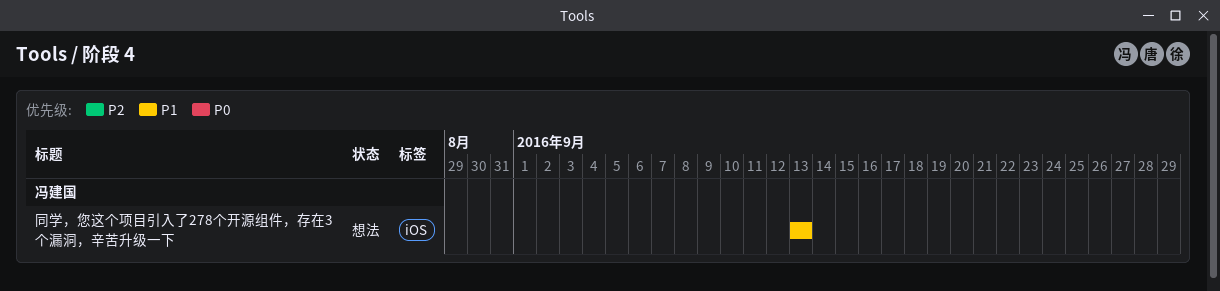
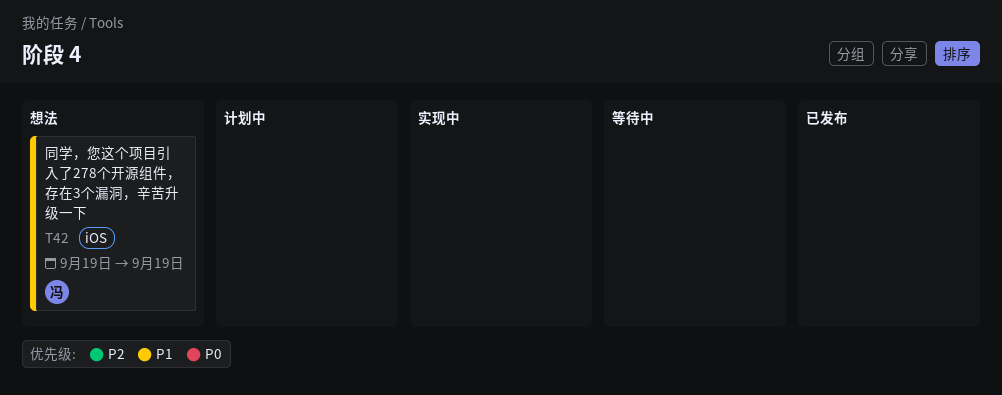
同学，您这个项目引入了278个开源组件，存在3个漏洞，辛苦升级一下, start: Sep 13 -> Sep 19
同学，您这个项目引入了278个开源组件，存在3个漏洞，辛苦升级一下, due: Sep 13 -> Sep 19

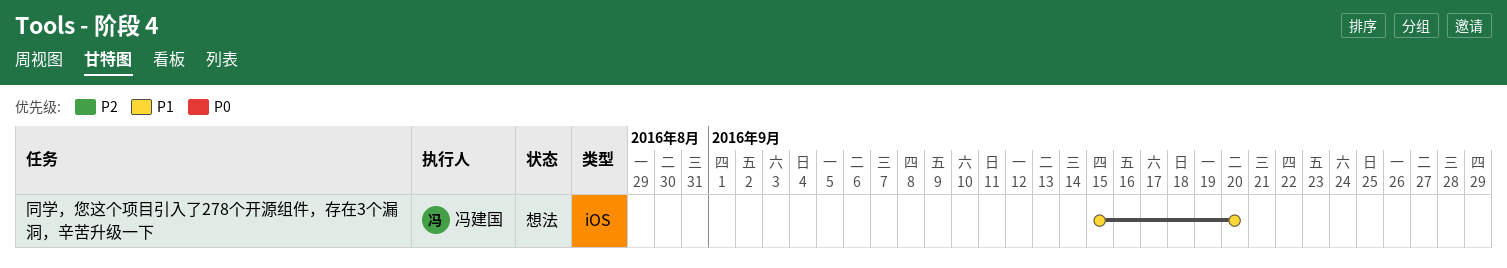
同学，您这个项目引入了278个开源组件，存在3个漏洞，辛苦升级一下, start: Sep 19 -> Sep 15
同学，您这个项目引入了278个开源组件，存在3个漏洞，辛苦升级一下, due: Sep 19 -> Sep 20

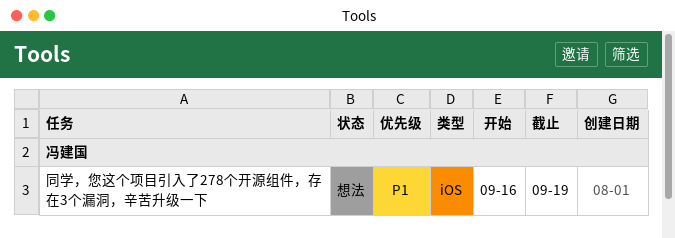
同学，您这个项目引入了278个开源组件，存在3个漏洞，辛苦升级一下, start: Sep 15 -> Sep 16
同学，您这个项目引入了278个开源组件，存在3个漏洞，辛苦升级一下, due: Sep 20 -> Sep 19

